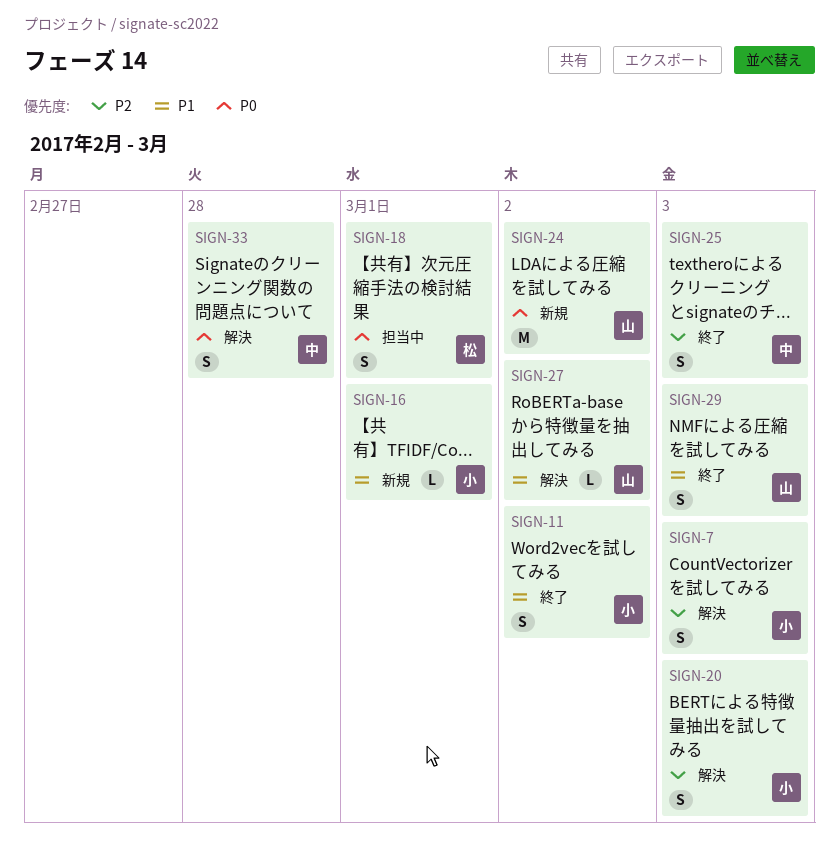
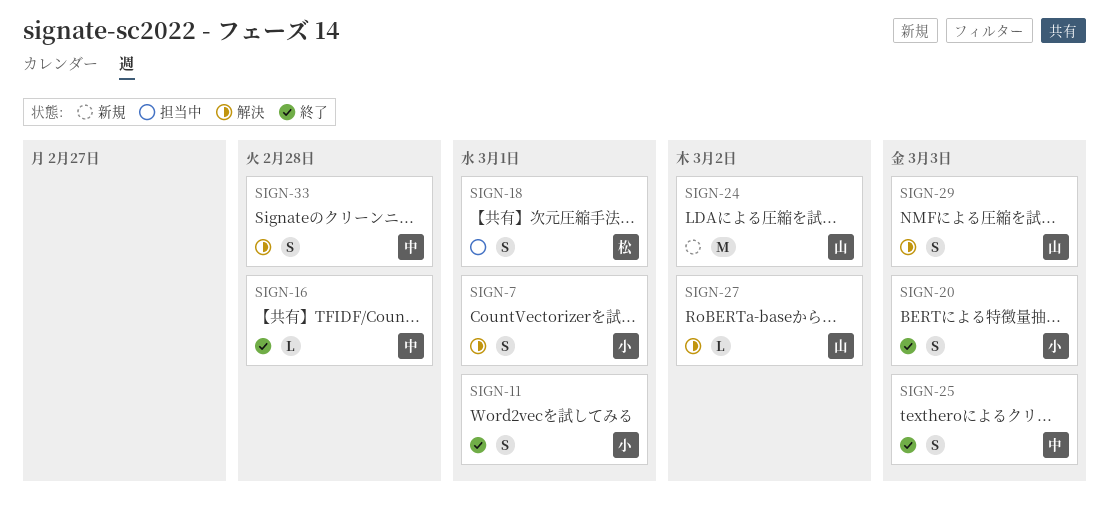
SIGN-7, due: Mar 3 -> Mar 1
SIGN-11, due: Mar 2 -> Mar 1
SIGN-16, status: 新規 -> 終了
SIGN-16, owner: 小 -> 中
SIGN-16, due: Mar 1 -> Feb 28
SIGN-20, status: 解決 -> 終了
SIGN-29, status: 終了 -> 解決

